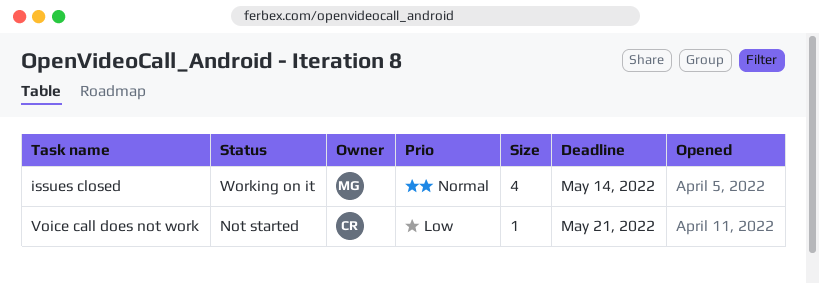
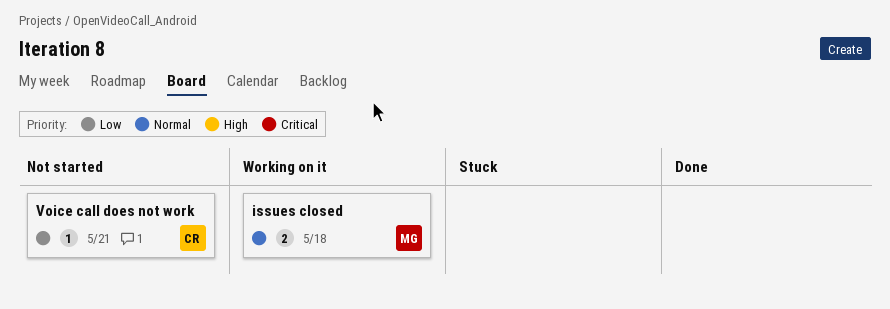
issues closed, estimate: 4 -> 2
issues closed, due: May 14 -> May 18

